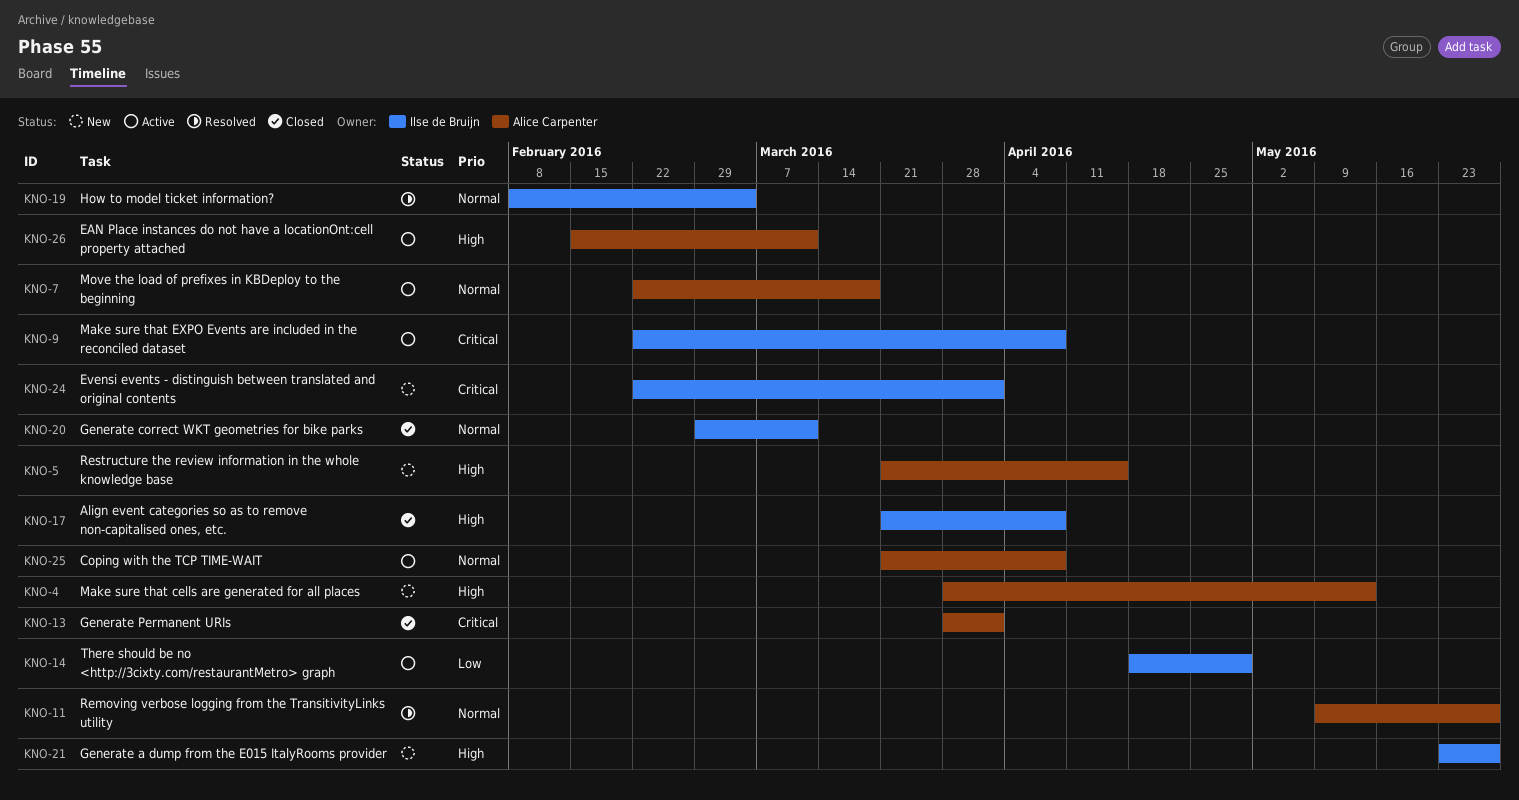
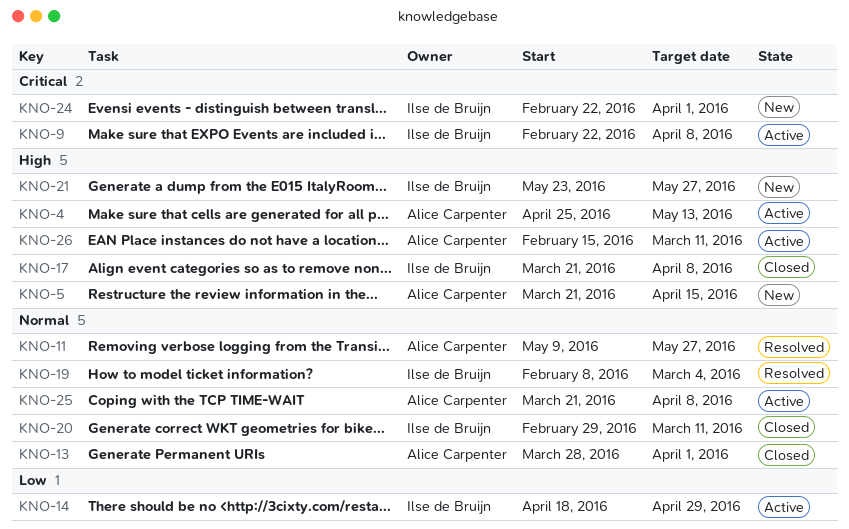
KNO-4, status: New -> Active
KNO-4, start: Mar 28 -> Apr 25
KNO-7: present -> none
KNO-13, priority: Critical -> Normal

